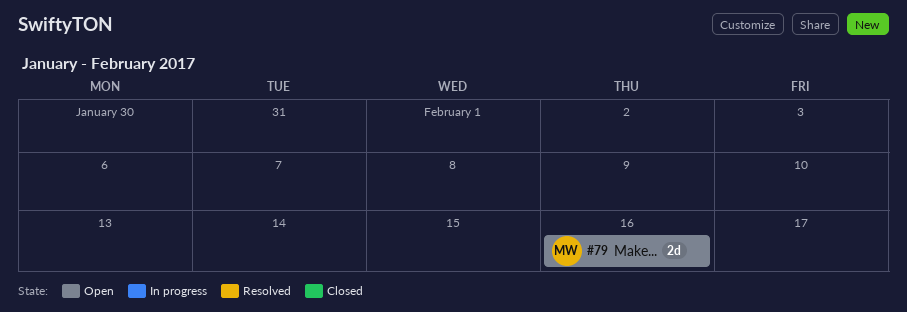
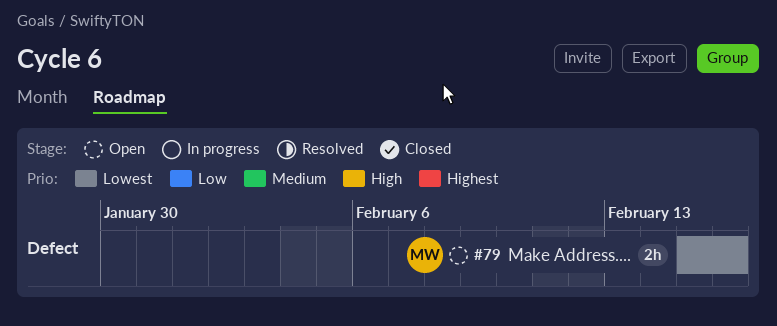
#79, estimate: 2d -> 2h
#79, start: Feb 16 -> Feb 15

